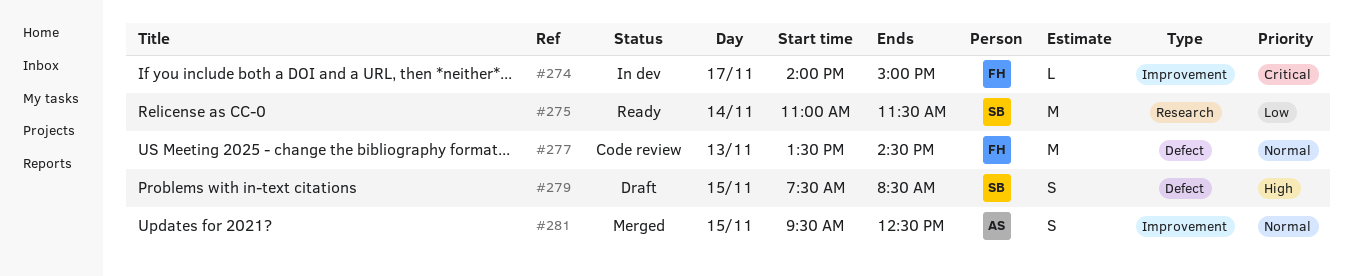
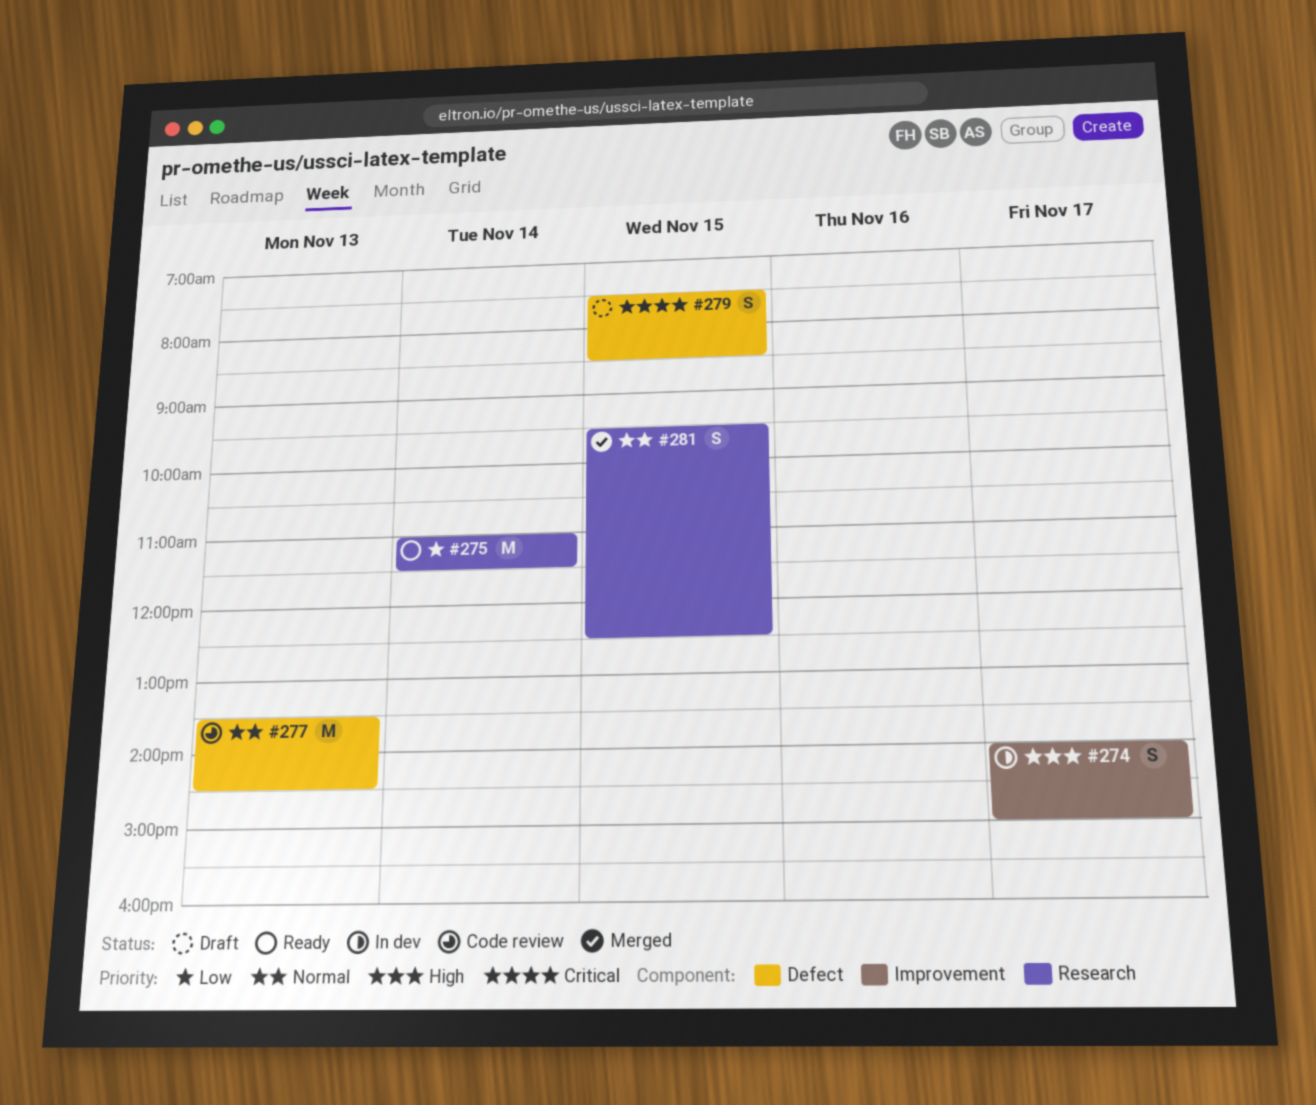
#274, priority: Critical -> High
#274, estimate: L -> S
#279, priority: High -> Critical
#281, label: Improvement -> Research

